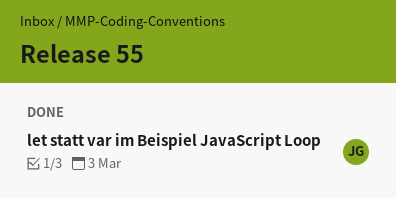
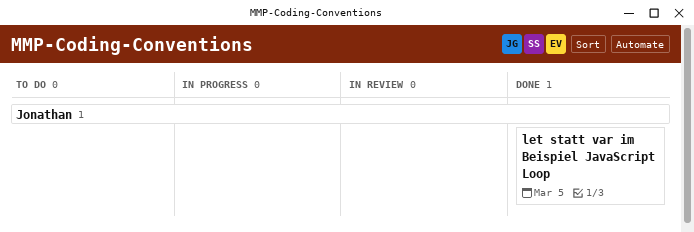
let statt var im Beispiel JavaScript Loop, due: Mar 3 -> Mar 5

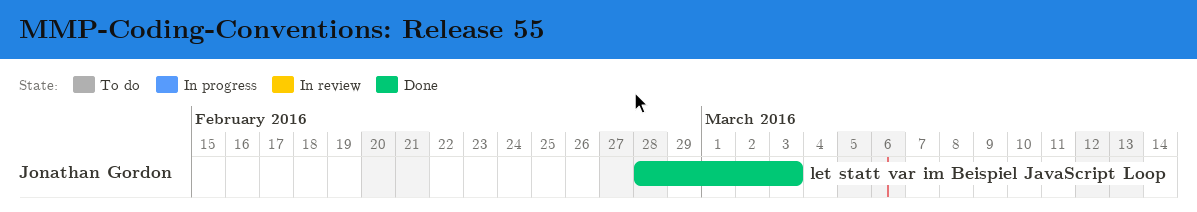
let statt var im Beispiel JavaScript Loop, due: Mar 5 -> Mar 3

